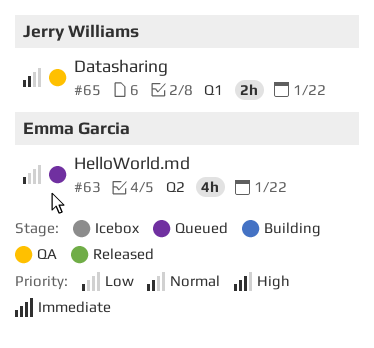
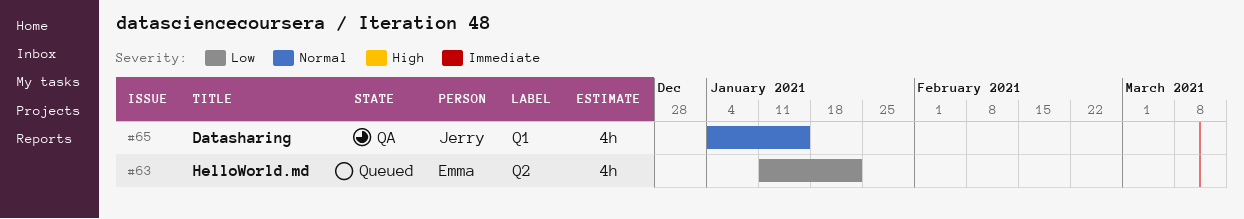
#65, estimate: 2h -> 4h
#65, due: Jan 22 -> Jan 15

